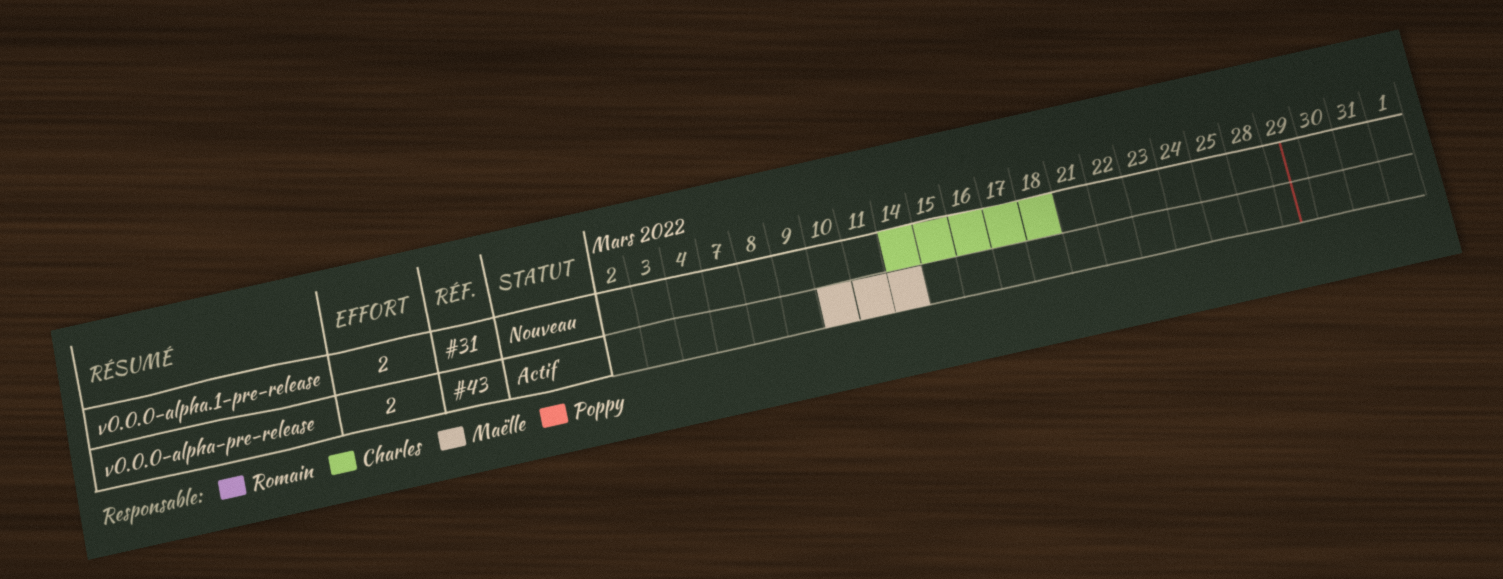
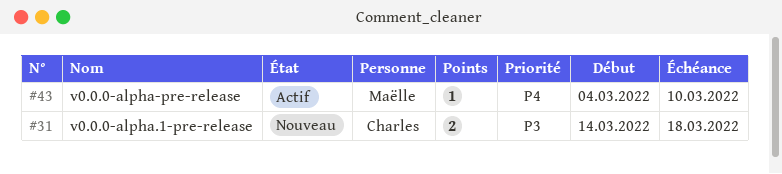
#43, estimate: 2 -> 1
#43, start: Mar 10 -> Mar 4
#43, due: Mar 14 -> Mar 10

